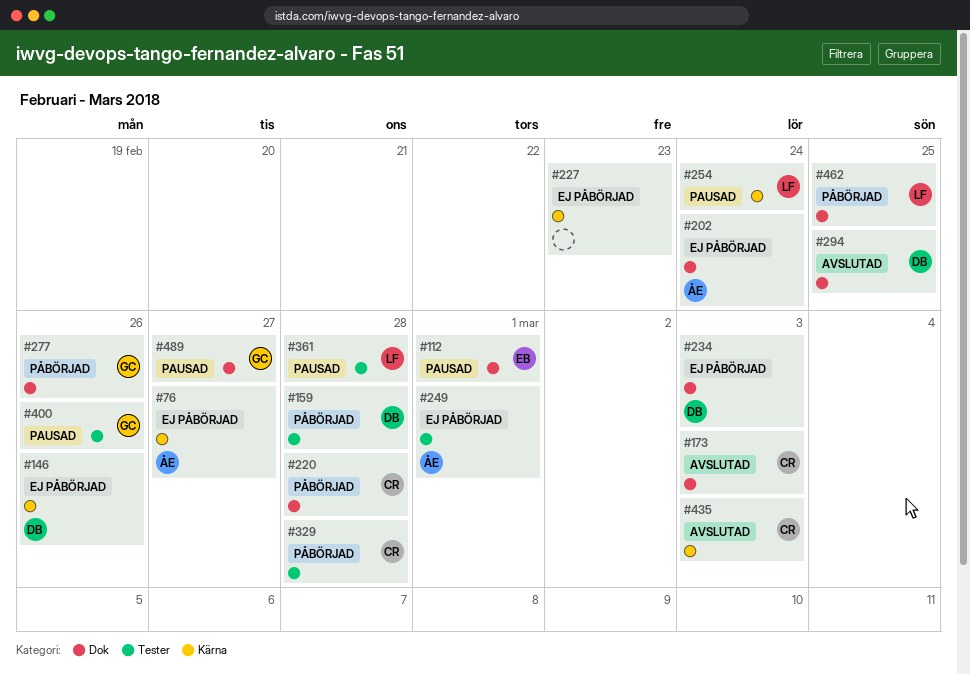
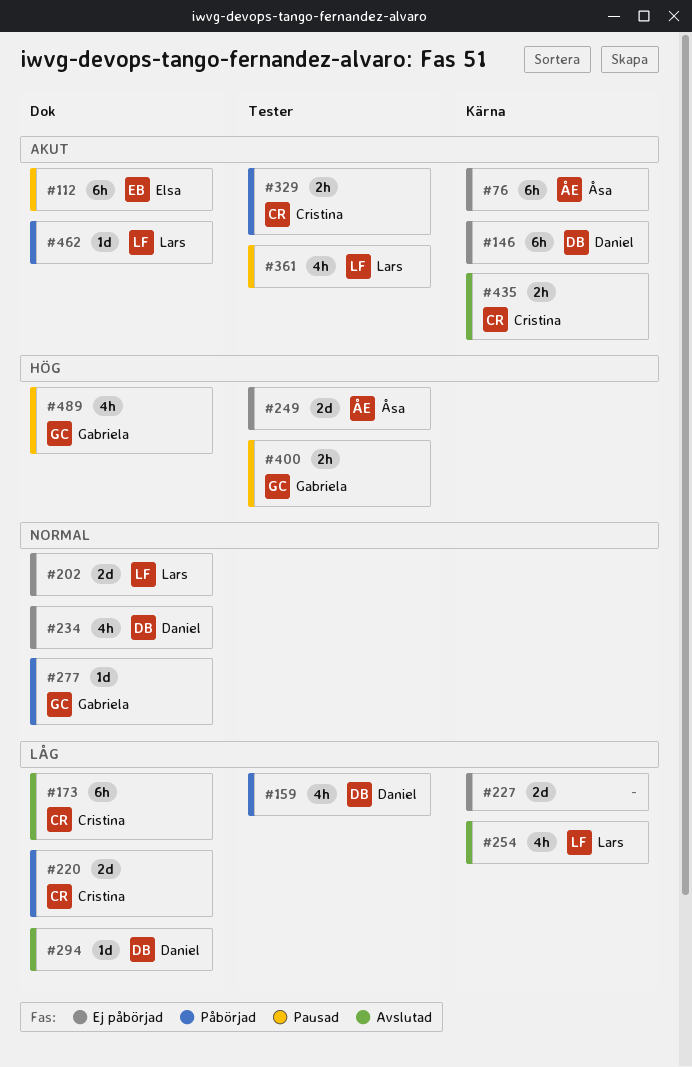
#202, owner: Åsa -> Lars
#254, status: Pausad -> Avslutad

